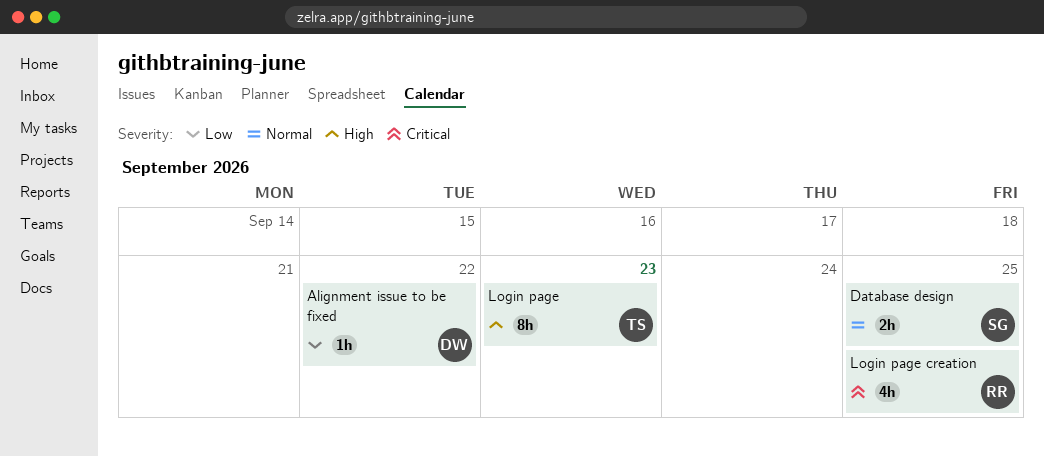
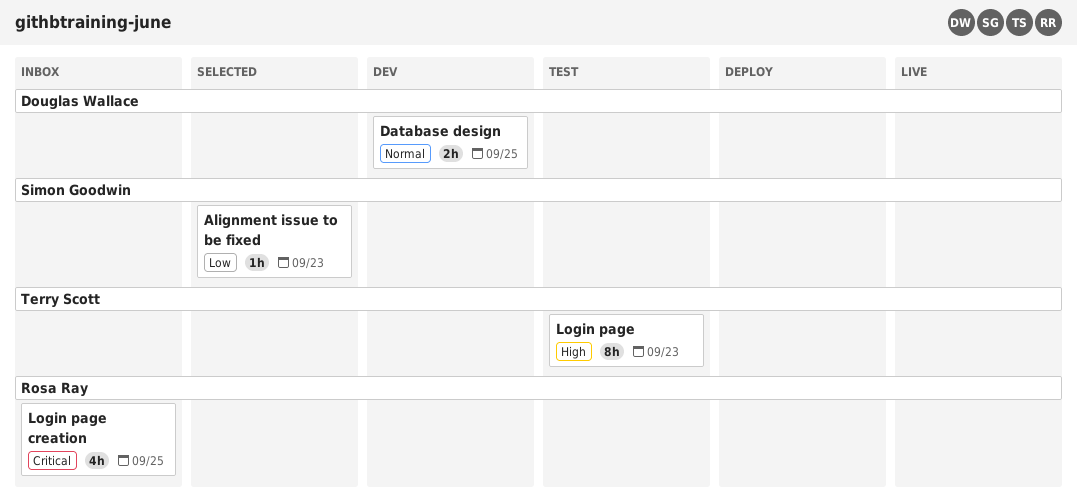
Alignment issue to be fixed, owner: Douglas Wallace -> Simon Goodwin
Alignment issue to be fixed, due: Sep 22 -> Sep 23
Database design, owner: Simon Goodwin -> Douglas Wallace

